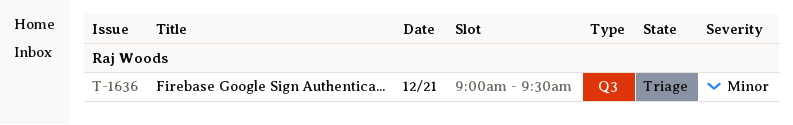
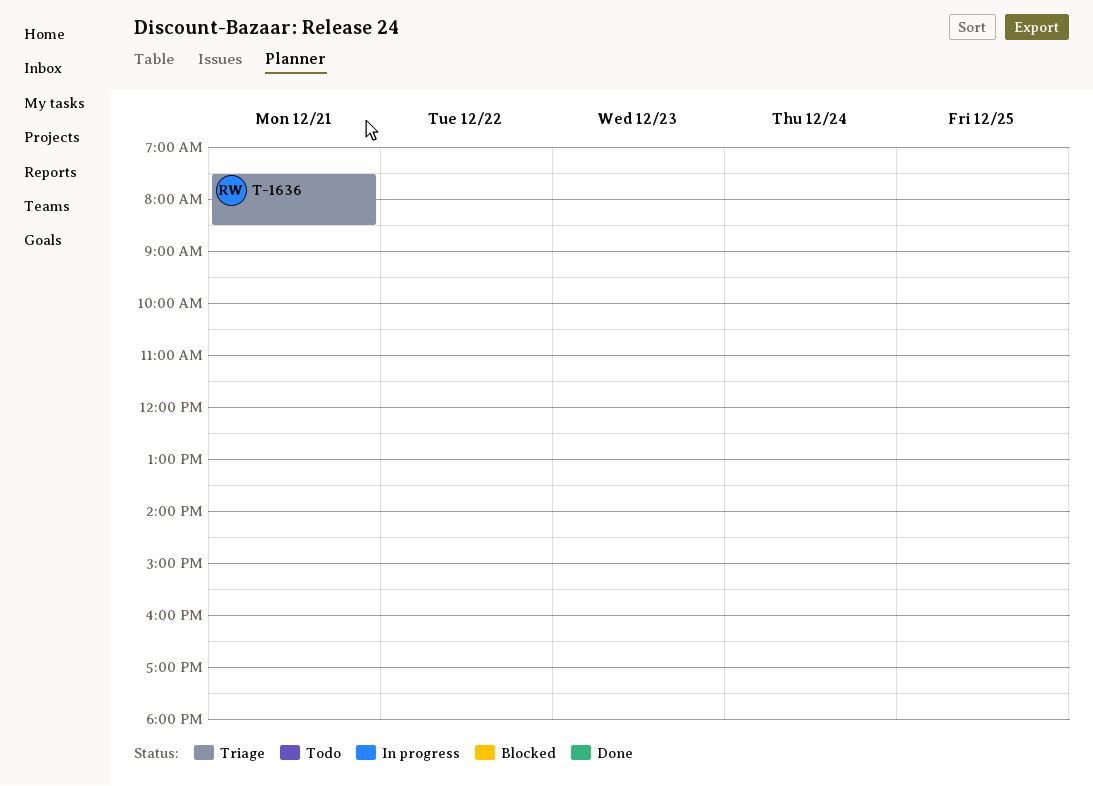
T-1636, begins: 09:00 -> 07:30
T-1636, ends: 09:30 -> 08:30

